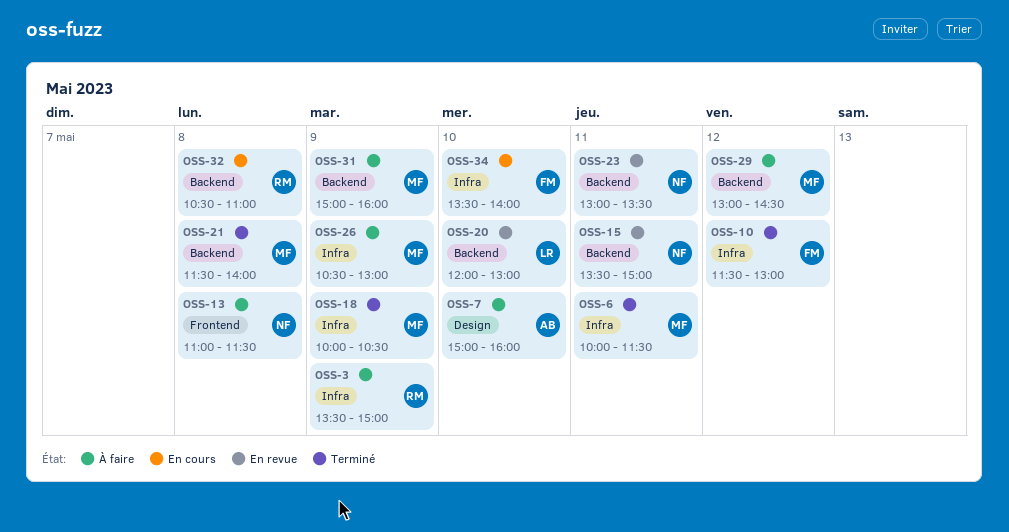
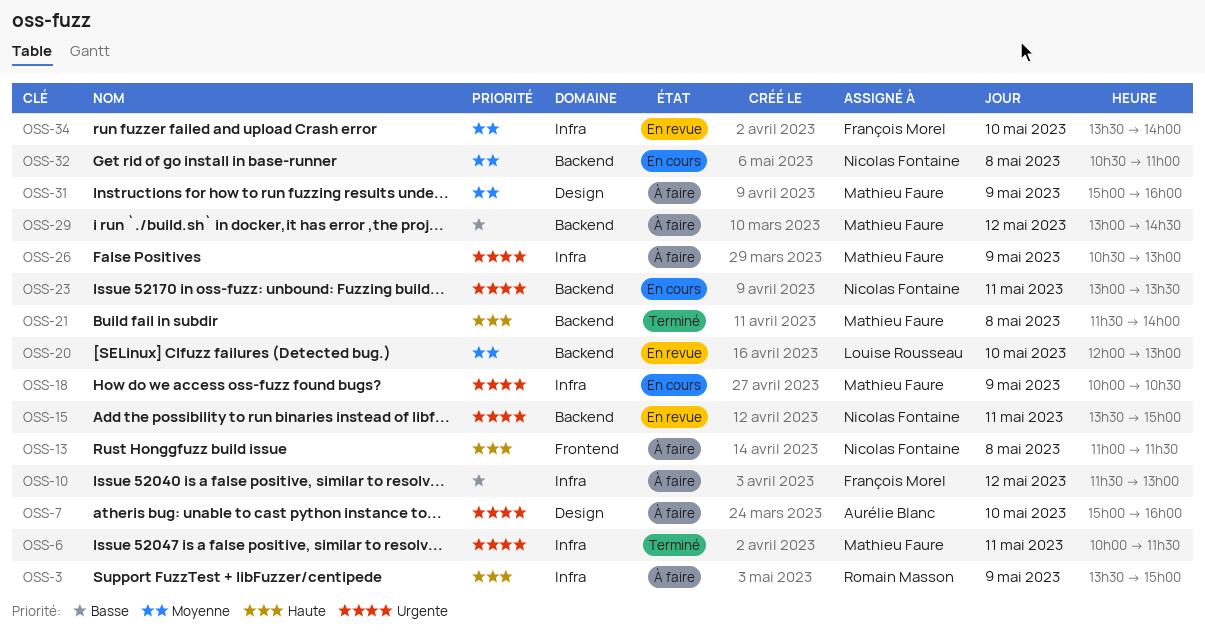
OSS-10, status: Terminé -> À faire
OSS-18, status: Terminé -> En cours
OSS-23, status: En revue -> En cours
OSS-31, label: Backend -> Design
OSS-32, owner: Romain Masson -> Nicolas Fontaine
OSS-34, status: En cours -> En revue

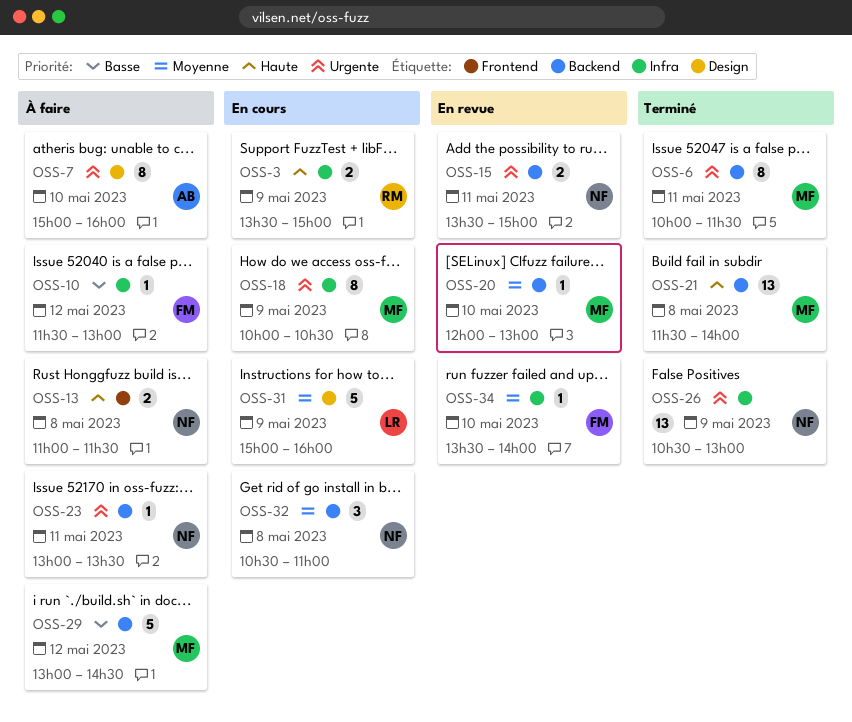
OSS-3, status: À faire -> En cours
OSS-6, label: Infra -> Backend
OSS-20, owner: Louise Rousseau -> Mathieu Faure
OSS-23, status: En cours -> À faire
OSS-26, status: À faire -> Terminé
OSS-26, owner: Mathieu Faure -> Nicolas Fontaine
OSS-31, status: À faire -> En cours
OSS-31, owner: Mathieu Faure -> Louise Rousseau

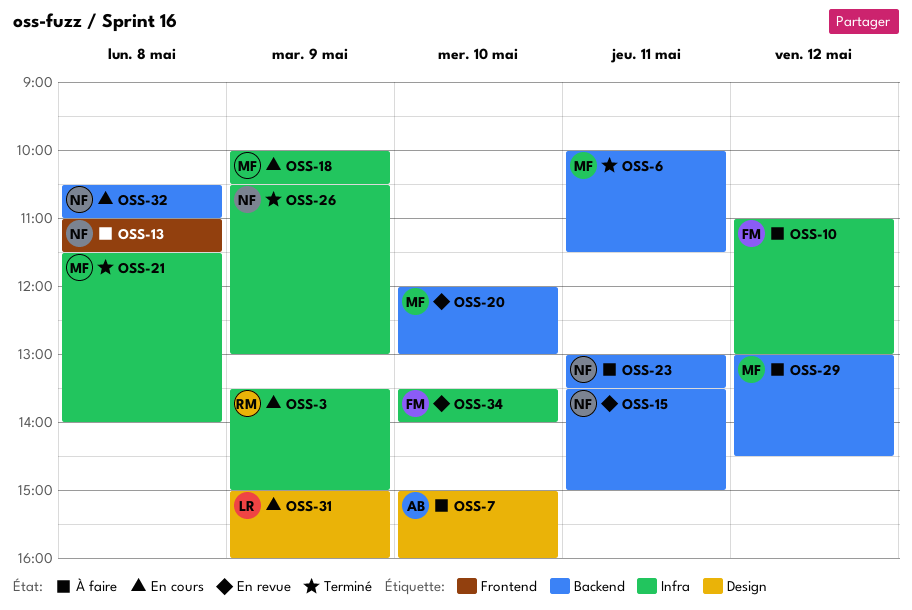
OSS-10, begins: 11:30 -> 11:00
OSS-21, label: Backend -> Infra

